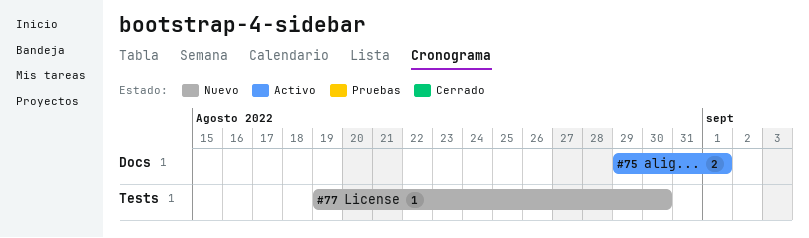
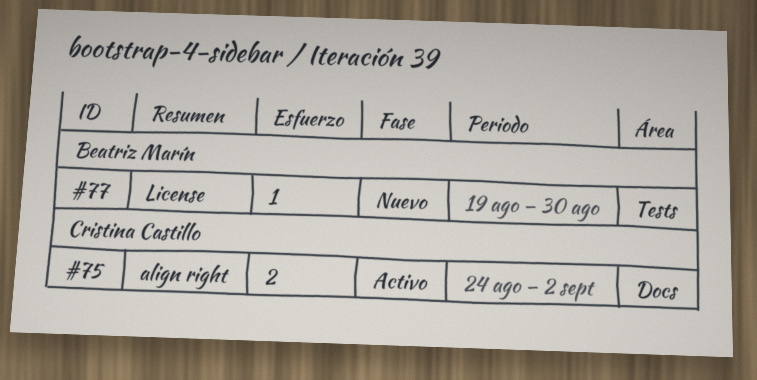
#75, start: Aug 29 -> Aug 24
#75, due: Sep 1 -> Sep 2

